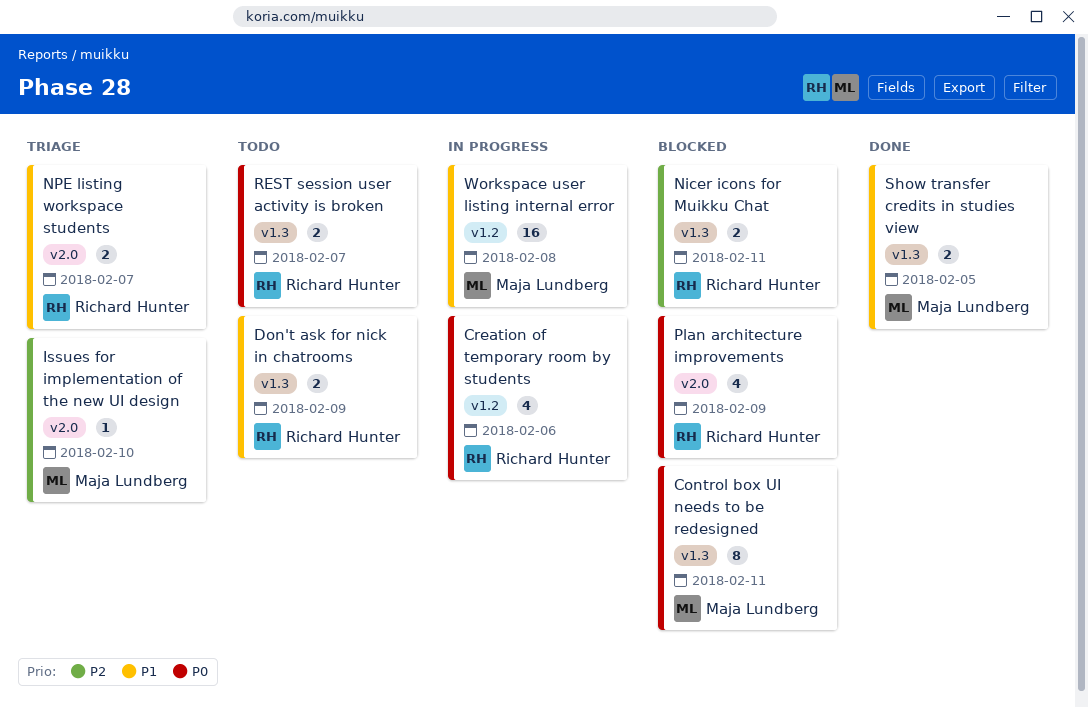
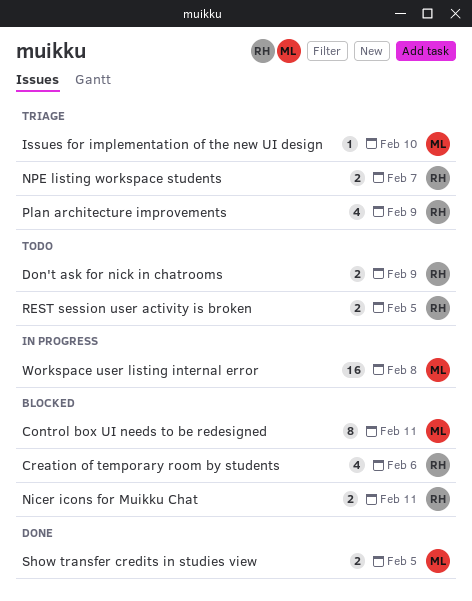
Creation of temporary room by students, status: In progress -> Blocked
Plan architecture improvements, status: Blocked -> Triage
REST session user activity is broken, day: Feb 7 -> Feb 5

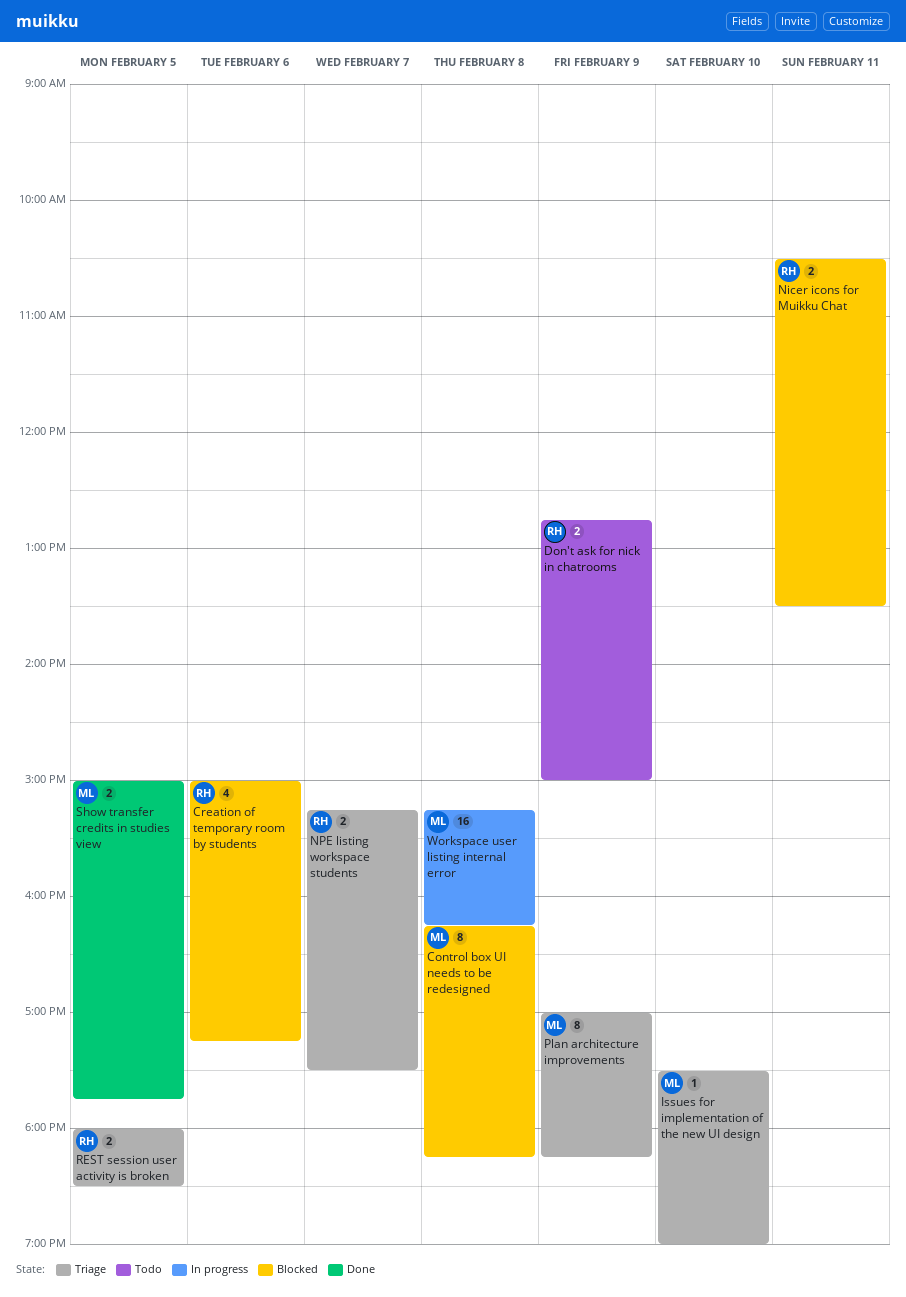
Control box UI needs to be redesigned, day: Feb 11 -> Feb 8
Plan architecture improvements, owner: RH -> ML
Plan architecture improvements, estimate: 4 -> 8
REST session user activity is broken, status: Todo -> Triage

